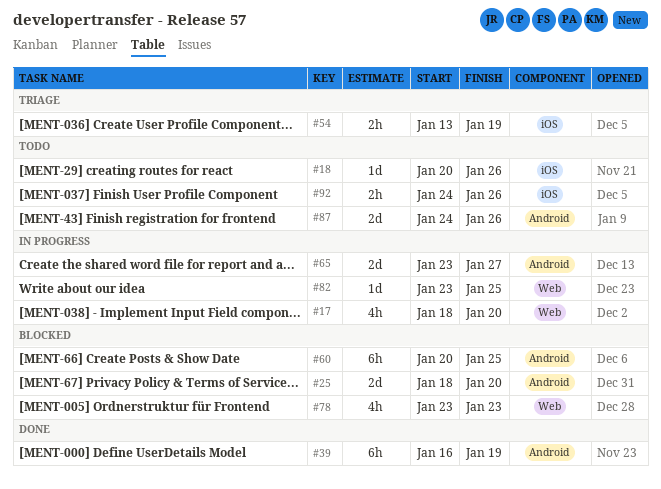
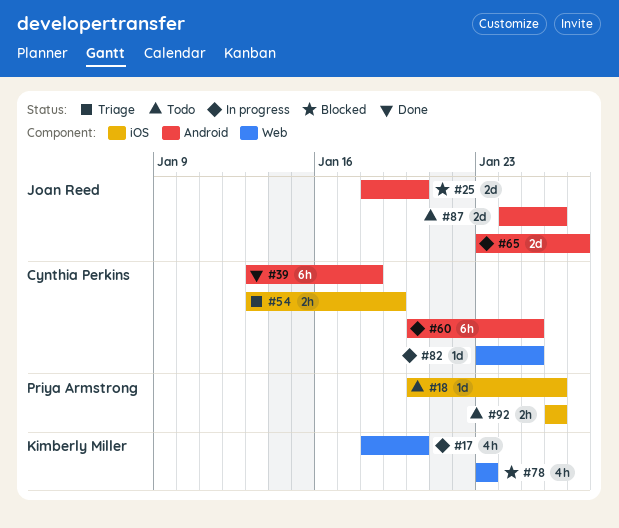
#39, start: Jan 16 -> Jan 13
#39, due: Jan 19 -> Jan 18
#60, status: Blocked -> In progress
#92, start: Jan 24 -> Jan 26

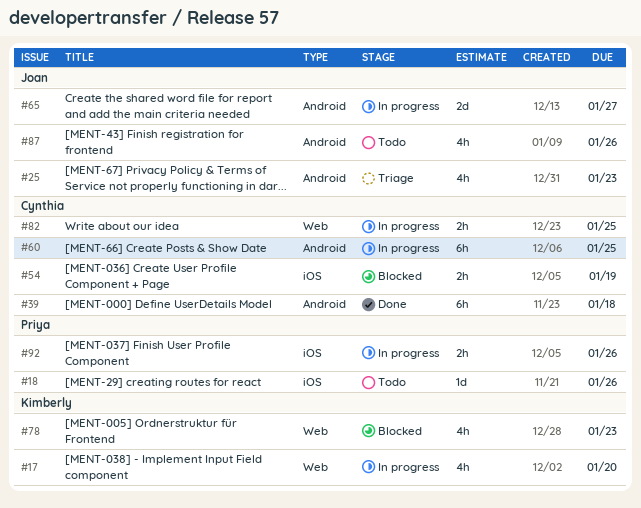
#25, status: Blocked -> Triage
#25, estimate: 2d -> 4h
#25, due: Jan 20 -> Jan 23
#54, status: Triage -> Blocked
#82, estimate: 1d -> 2h
#87, estimate: 2d -> 4h
#92, status: Todo -> In progress

